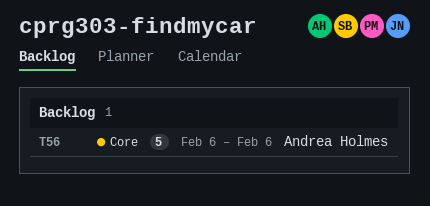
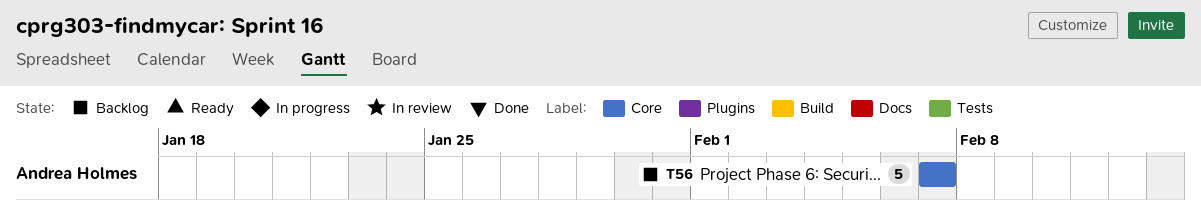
T56, start: Feb 6 -> Feb 7
T56, due: Feb 6 -> Feb 7

